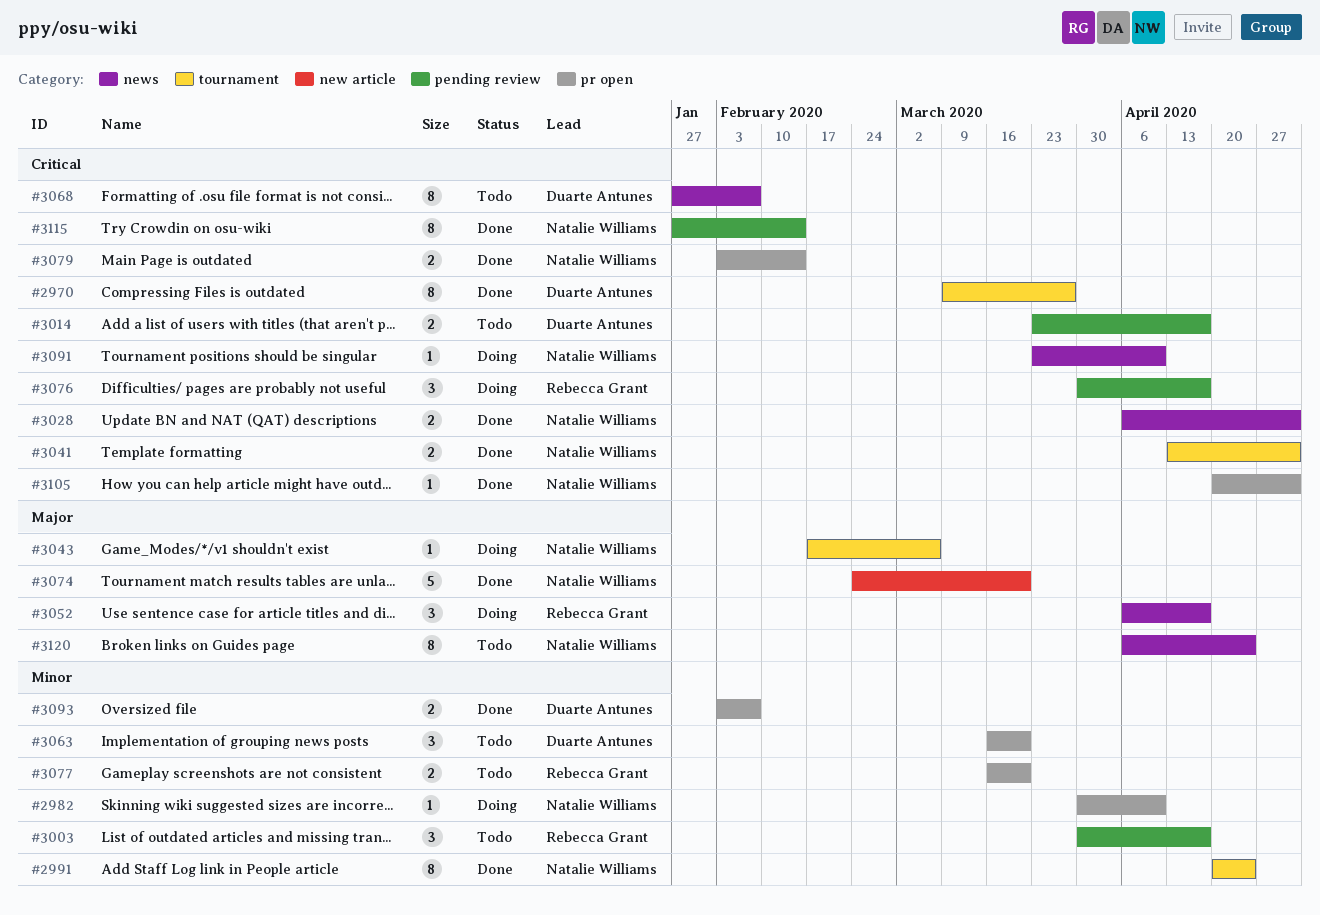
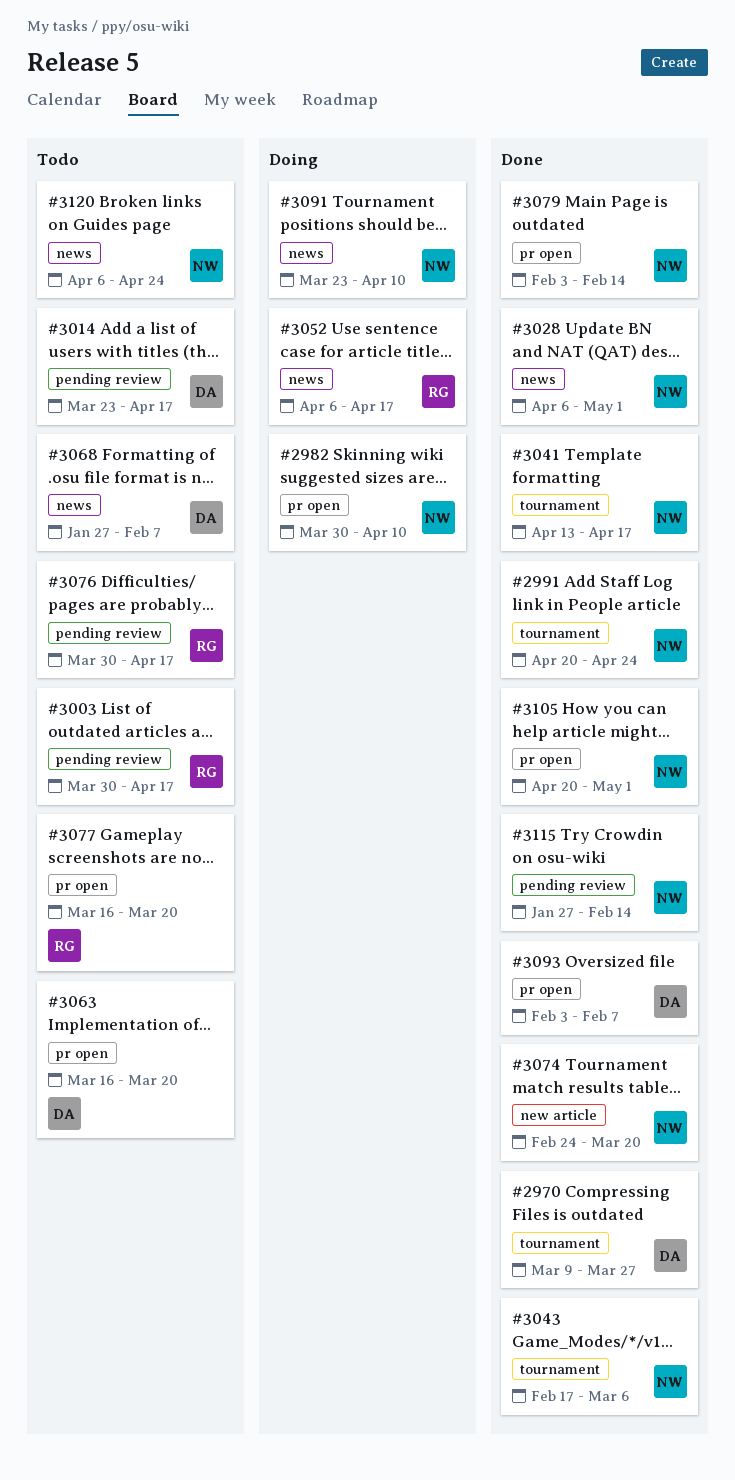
#3041, due: May 1 -> Apr 17
#3043, status: Doing -> Done
#3076, status: Doing -> Todo

